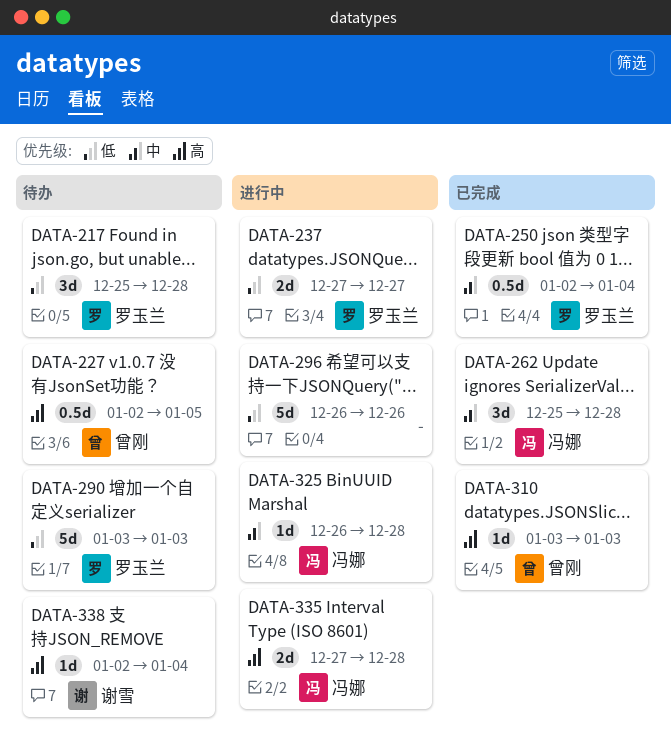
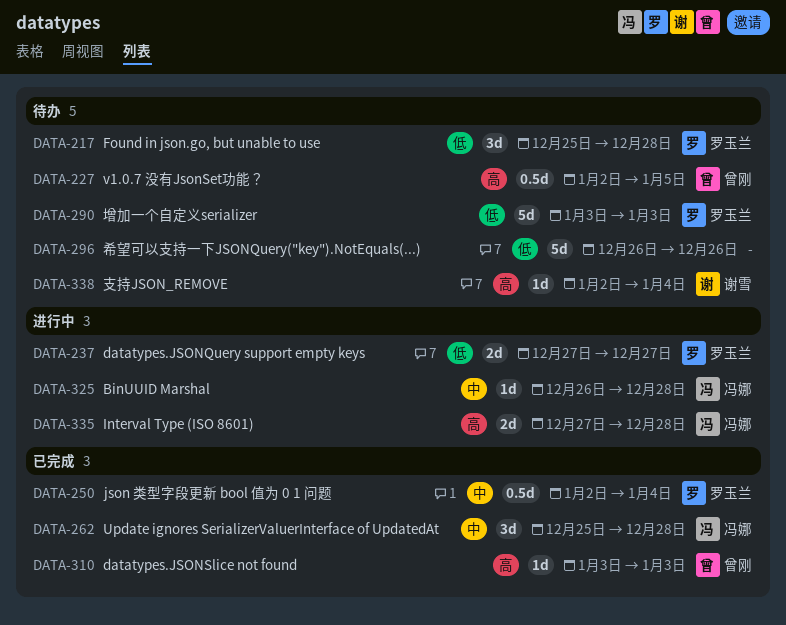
DATA-296, status: 进行中 -> 待办

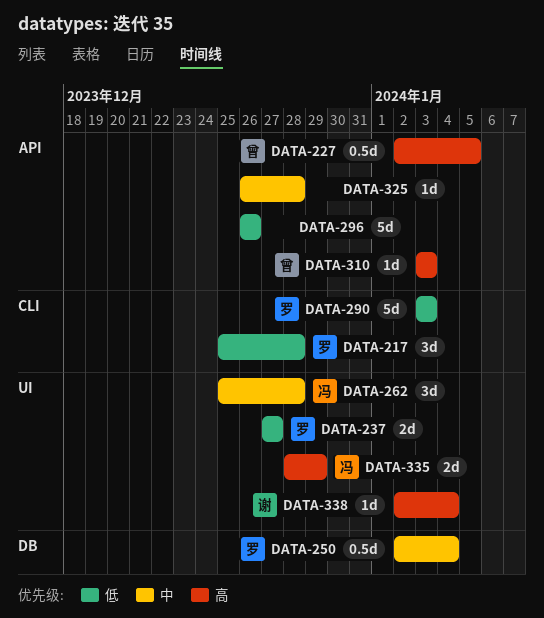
DATA-325, owner: 冯娜 -> none
DATA-335, start: Dec 27 -> Dec 28
DATA-335, due: Dec 28 -> Dec 29

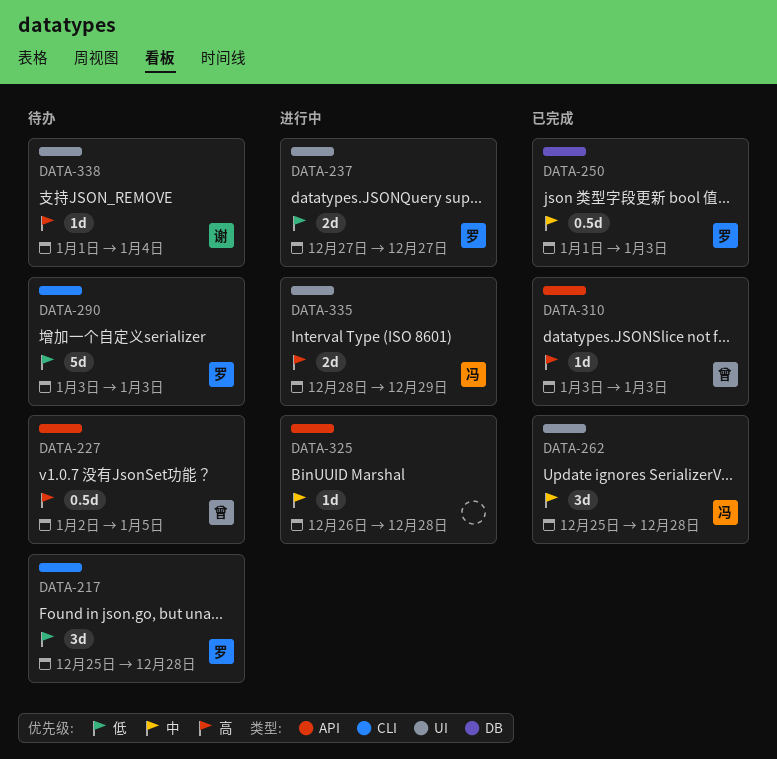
DATA-250, start: Jan 2 -> Jan 1
DATA-250, due: Jan 4 -> Jan 3
DATA-296: present -> none
DATA-338, start: Jan 2 -> Jan 1

